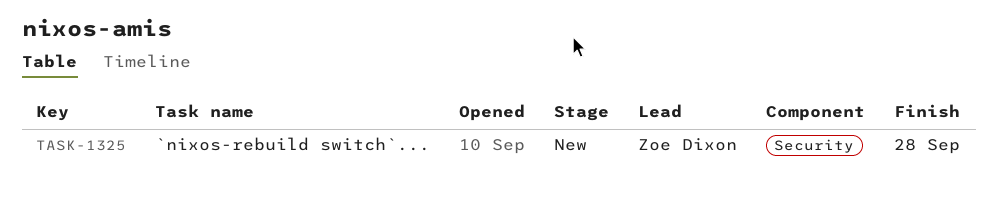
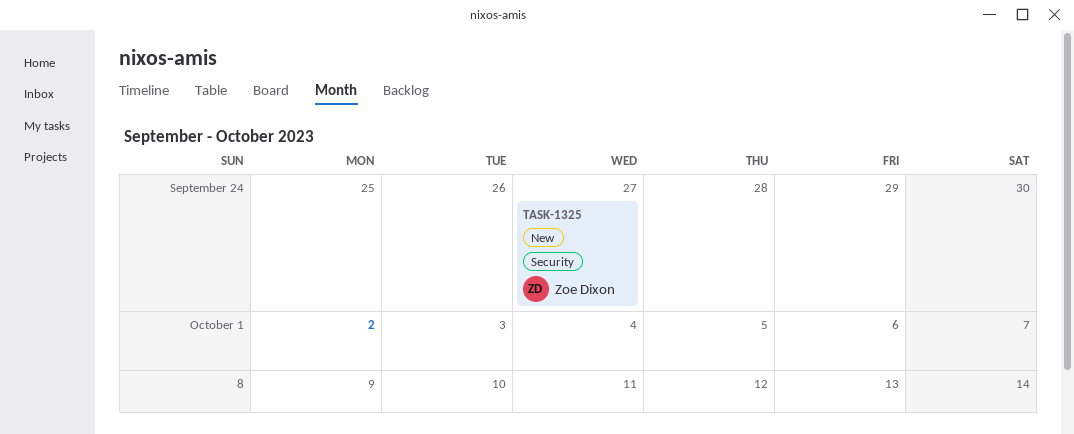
TASK-1325, due: Sep 28 -> Sep 27

